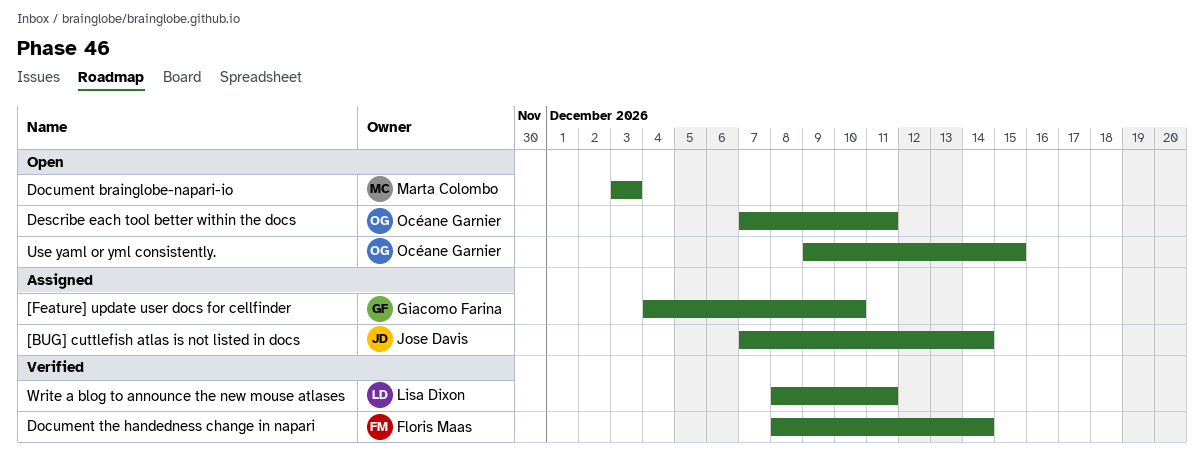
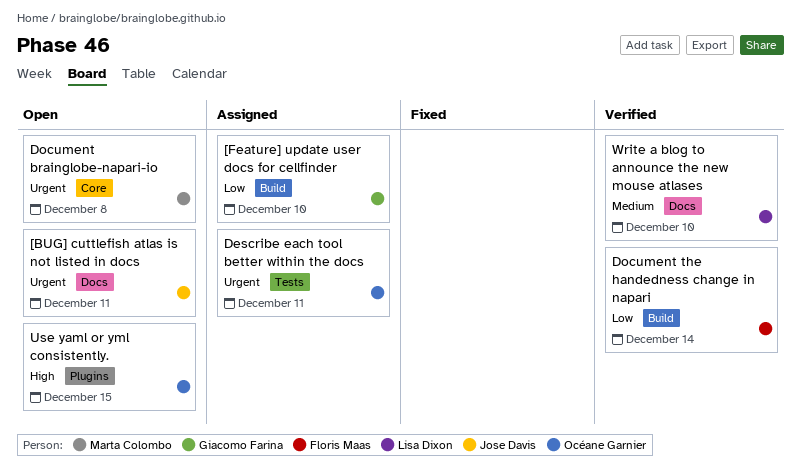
[BUG] cuttlefish atlas is not listed in docs, status: Assigned -> Open
[BUG] cuttlefish atlas is not listed in docs, due: Dec 14 -> Dec 11
Describe each tool better within the docs, status: Open -> Assigned
Document brainglobe-napari-io, due: Dec 3 -> Dec 8
Write a blog to announce the new mouse atlases, due: Dec 11 -> Dec 10

